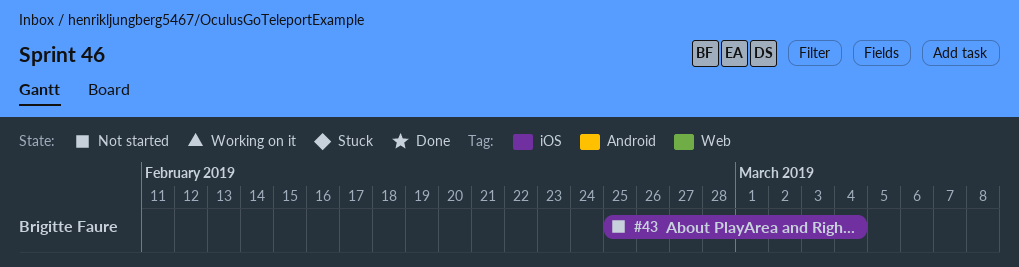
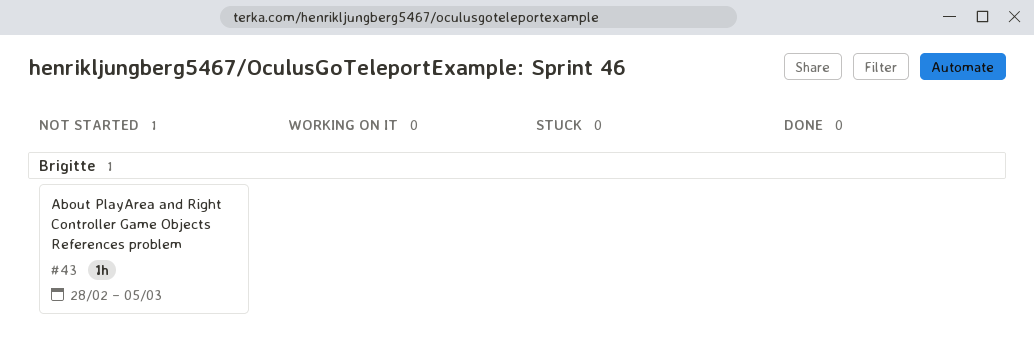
#43, start: Feb 25 -> Feb 28
#43, due: Mar 4 -> Mar 5

